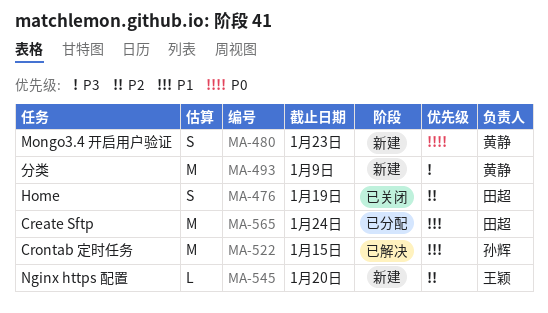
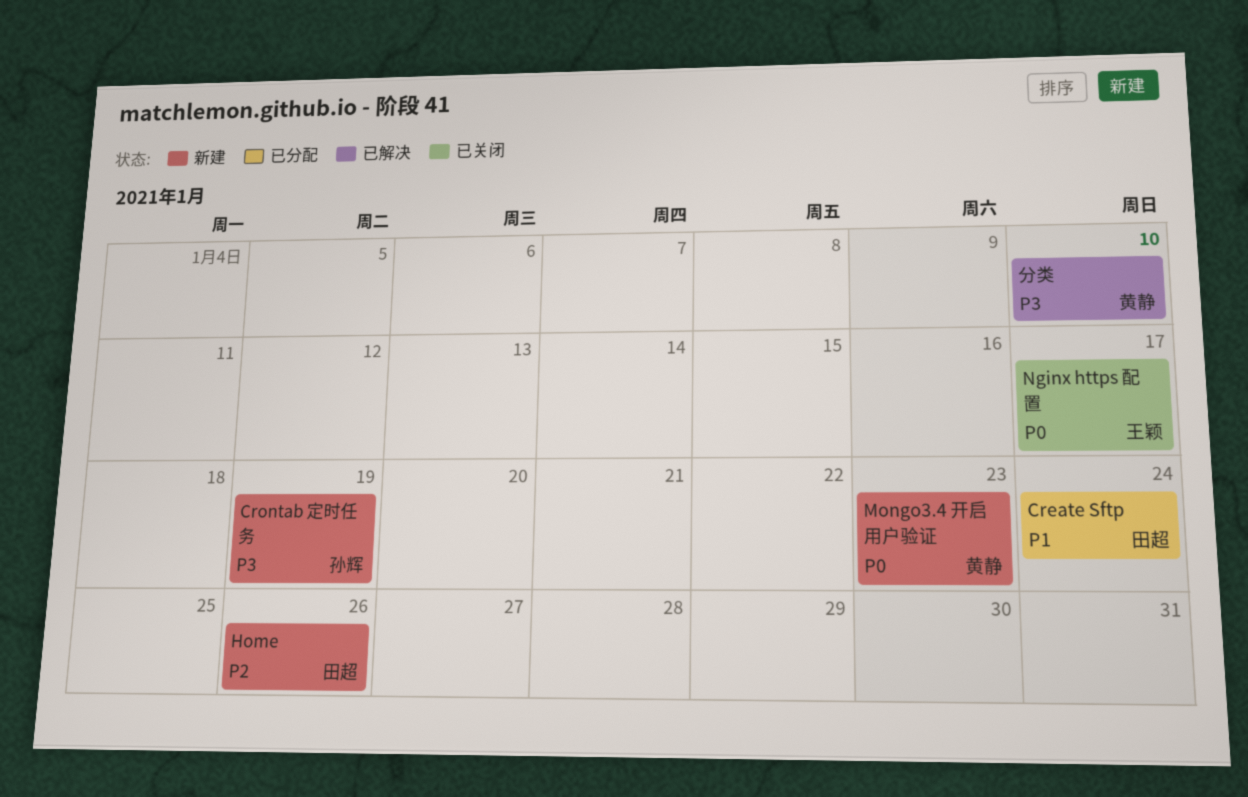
Crontab 定时任务, status: 已解决 -> 新建
Crontab 定时任务, priority: P1 -> P3
Crontab 定时任务, due: Jan 15 -> Jan 19
Home, status: 已关闭 -> 新建
Home, due: Jan 19 -> Jan 26
Nginx https 配置, status: 新建 -> 已关闭
Nginx https 配置, priority: P2 -> P0
Nginx https 配置, due: Jan 20 -> Jan 17
分类, status: 新建 -> 已解决
分类, due: Jan 9 -> Jan 10

